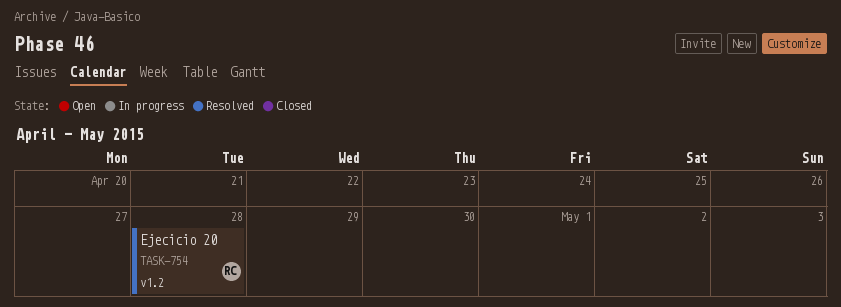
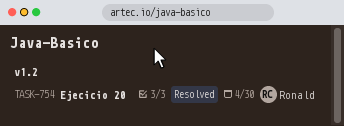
TASK-754, due: Apr 28 -> Apr 30

